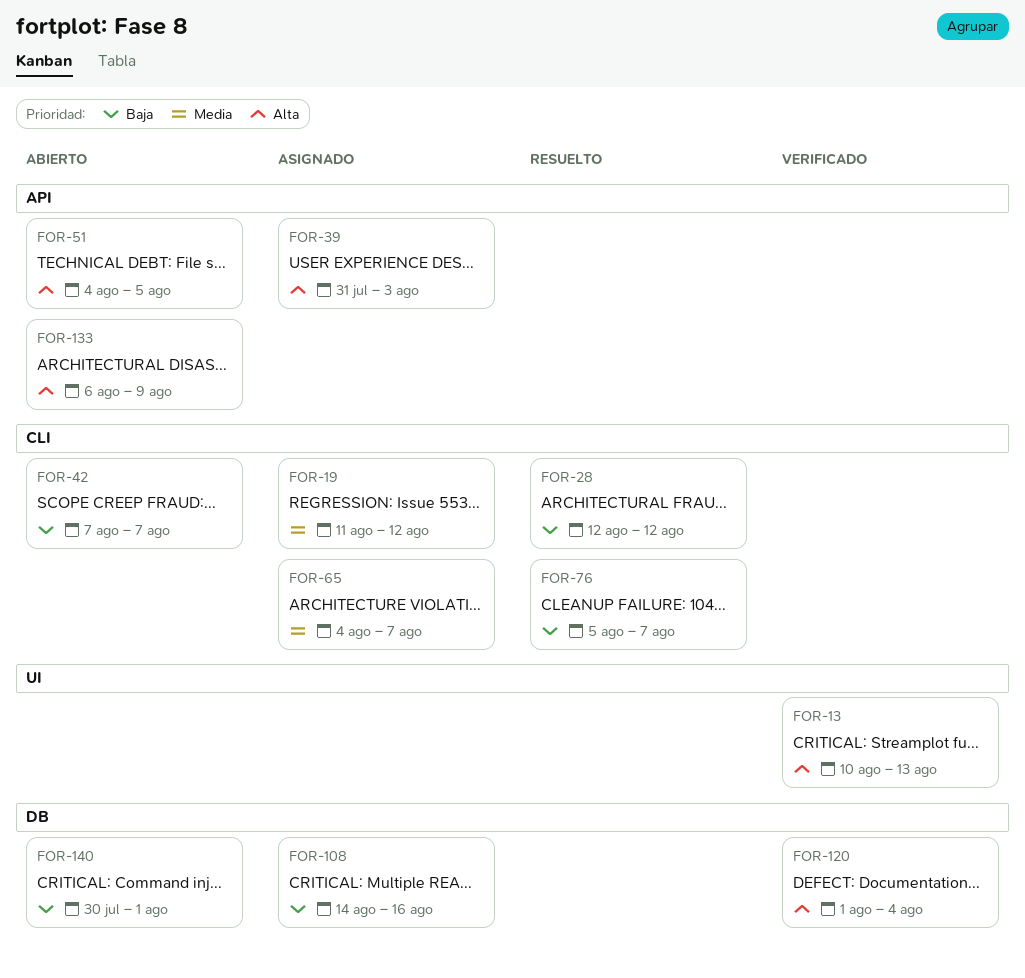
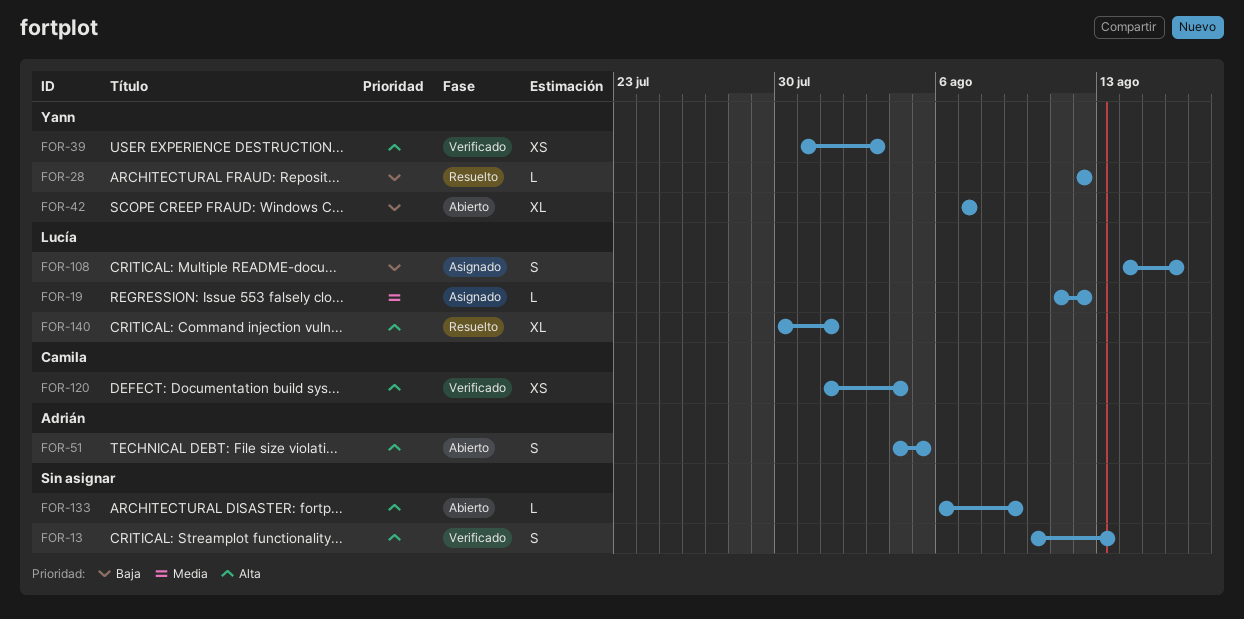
FOR-39, status: Asignado -> Verificado
FOR-65: present -> none
FOR-76: present -> none
FOR-140, status: Abierto -> Resuelto
FOR-140, priority: Baja -> Alta

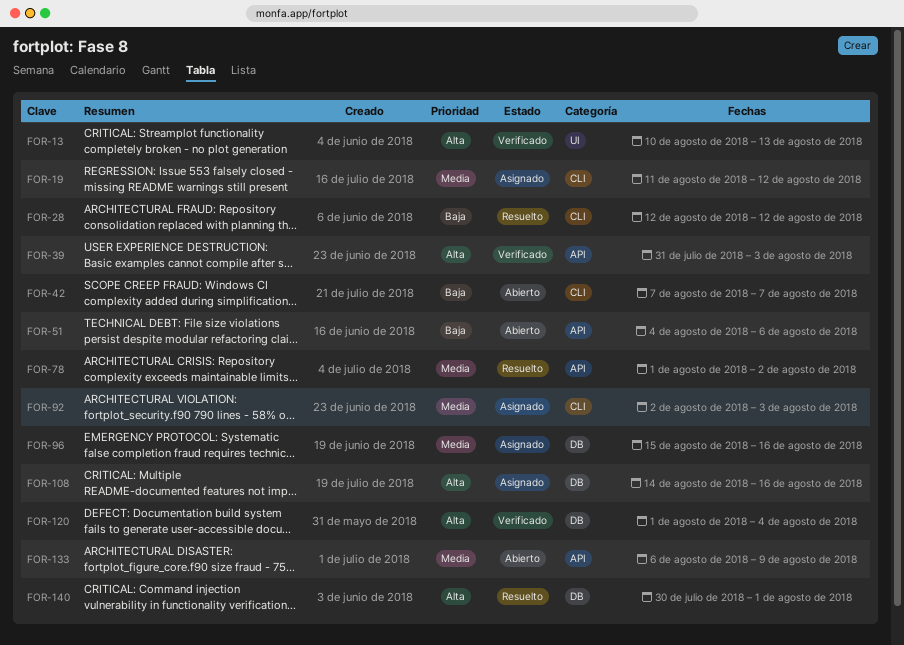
FOR-51, priority: Alta -> Baja
FOR-51, due: Aug 5 -> Aug 6
FOR-78: none -> present
FOR-92: none -> present
FOR-96: none -> present
FOR-108, priority: Baja -> Alta
FOR-133, priority: Alta -> Media

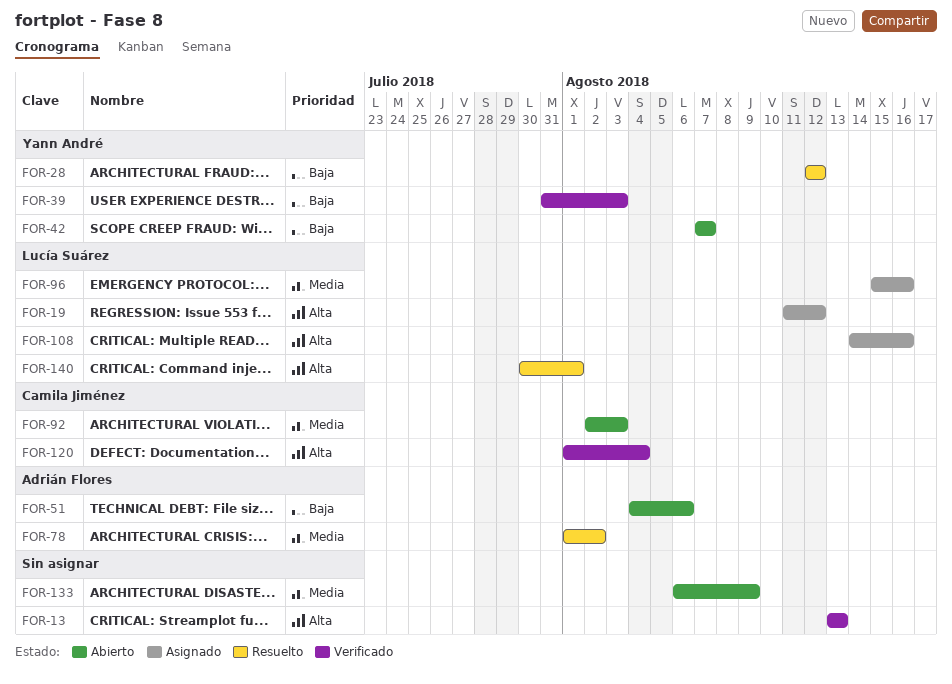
FOR-13, start: Aug 10 -> Aug 13
FOR-19, priority: Media -> Alta
FOR-39, priority: Alta -> Baja
FOR-92, status: Asignado -> Abierto

